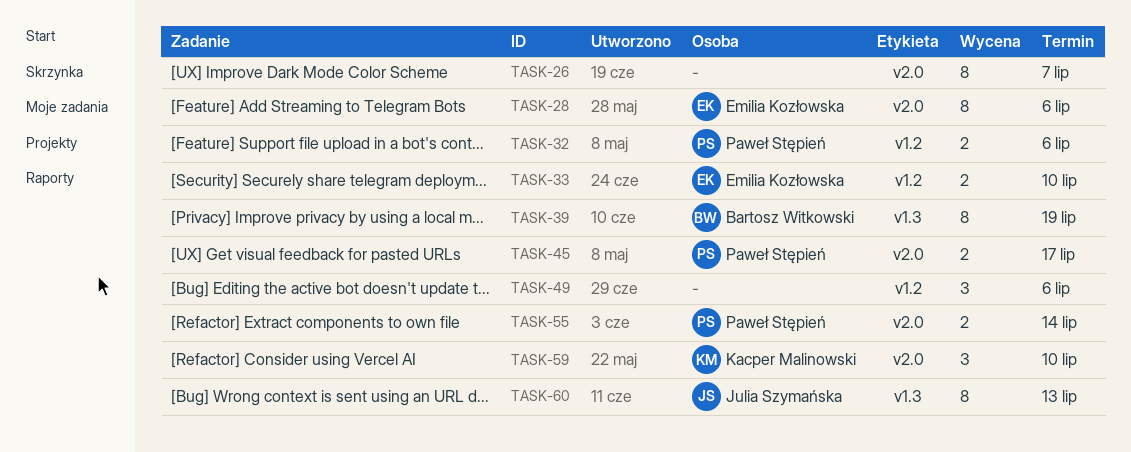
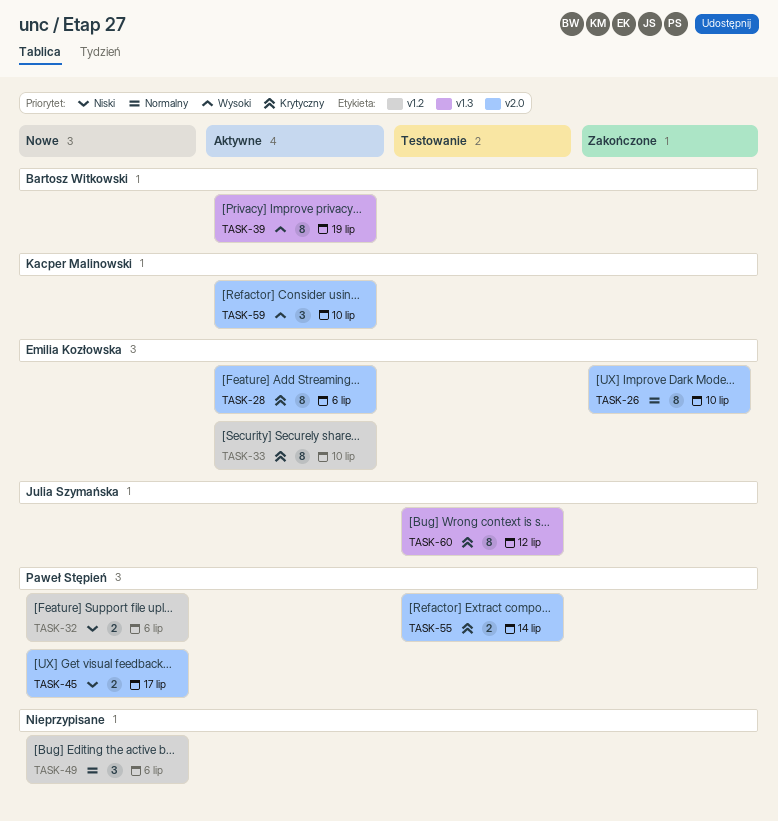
TASK-26, owner: none -> Emilia Kozłowska
TASK-26, due: Jul 7 -> Jul 10
TASK-33, estimate: 2 -> 8
TASK-60, due: Jul 13 -> Jul 12

